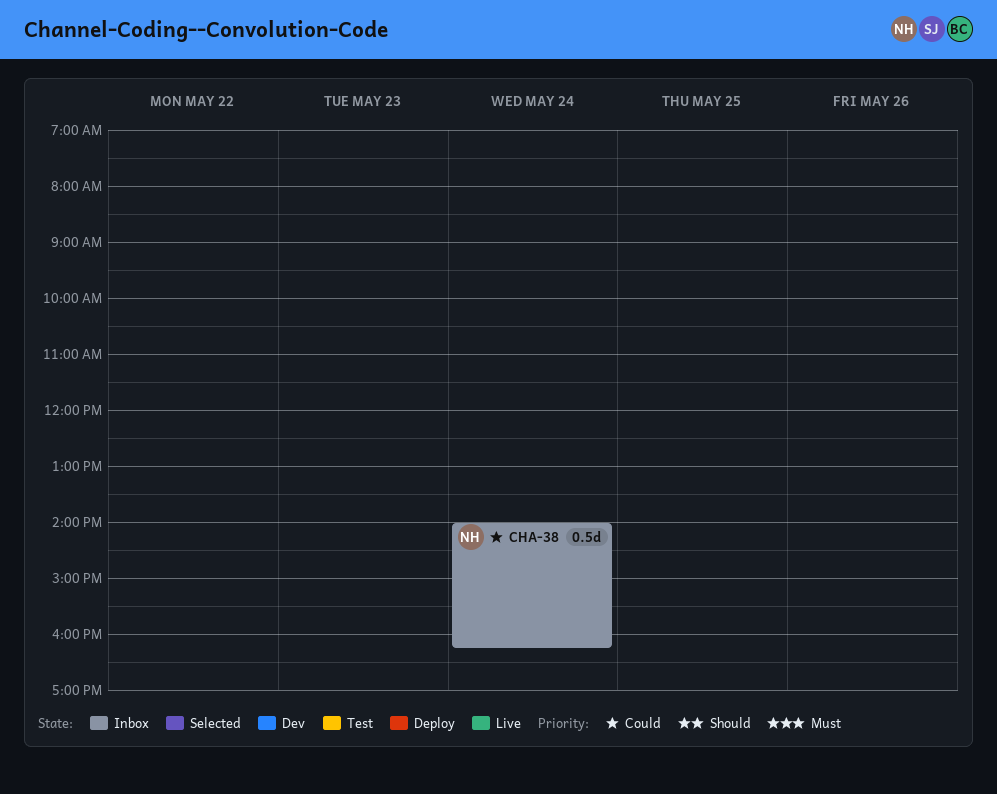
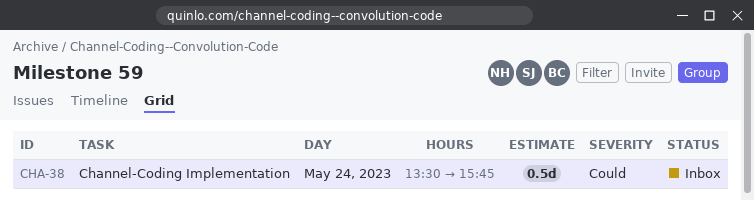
CHA-38, begins: 14:00 -> 13:30
CHA-38, ends: 16:15 -> 15:45

